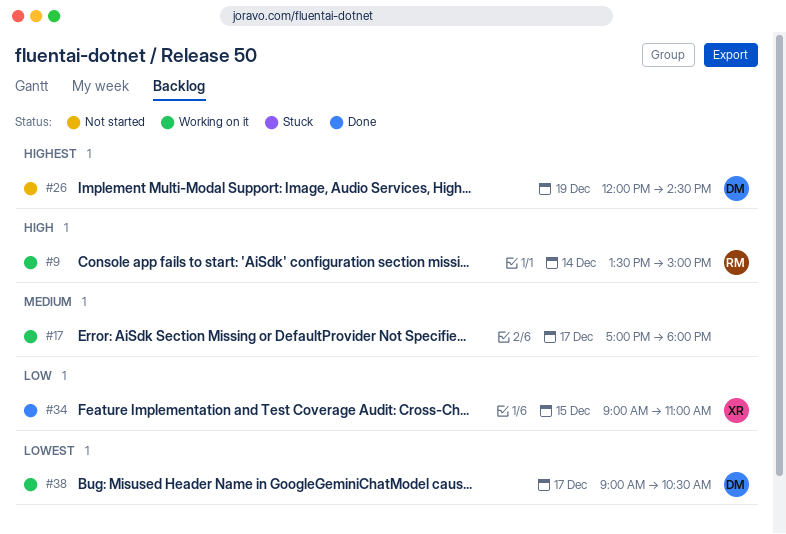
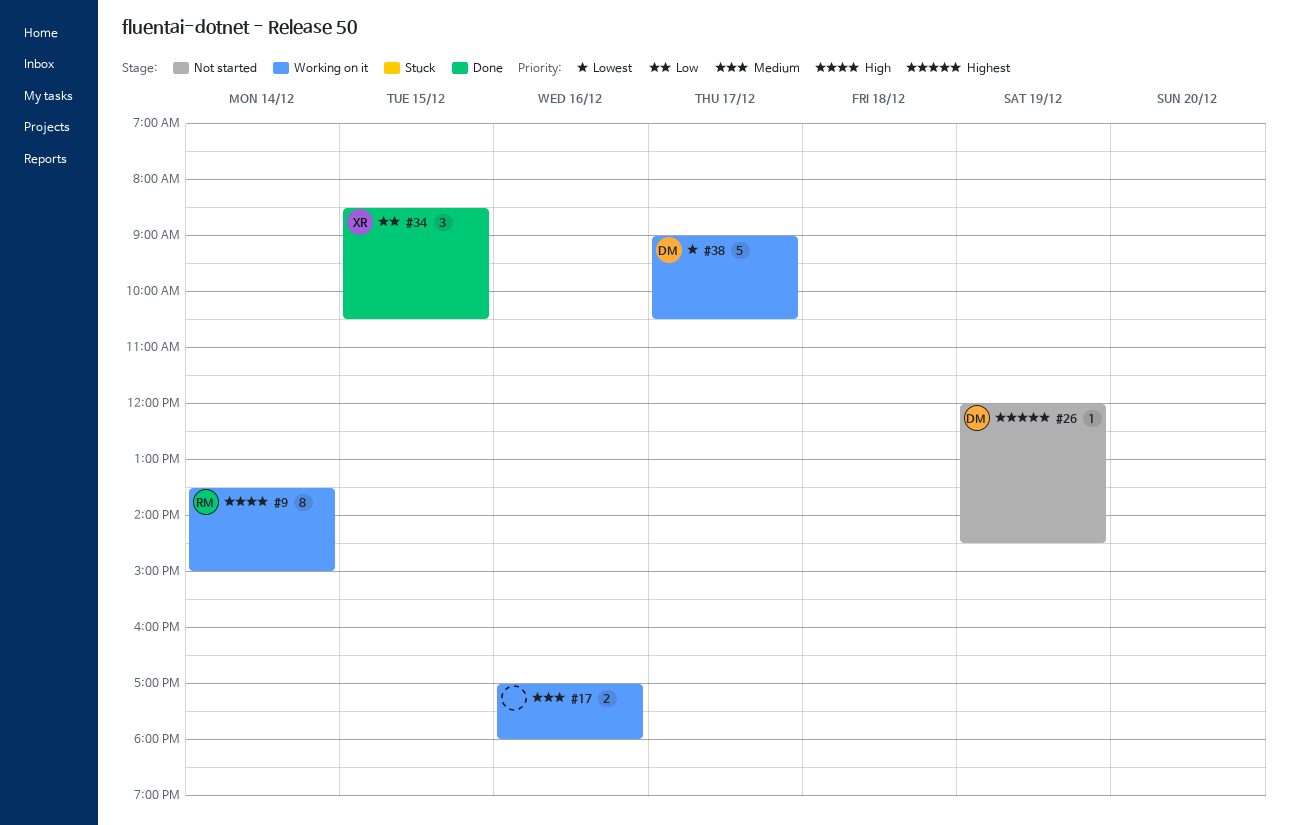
#17, day: Dec 17 -> Dec 16
#34, begins: 09:00 -> 08:30
#34, ends: 11:00 -> 10:30

